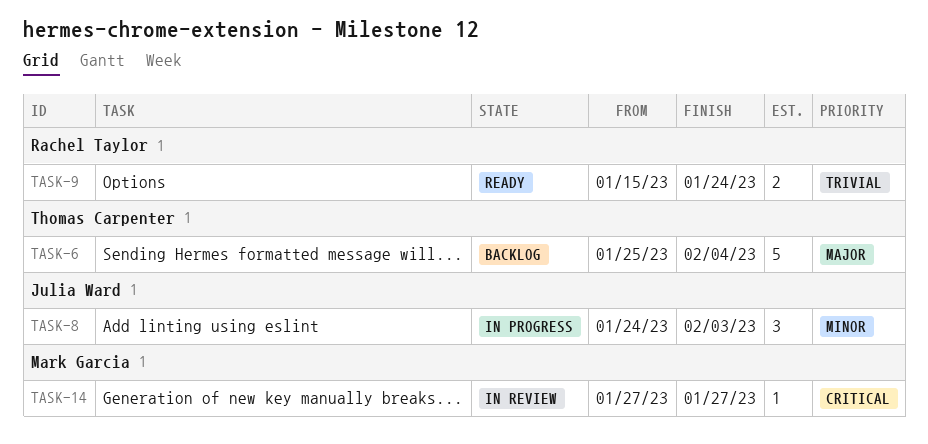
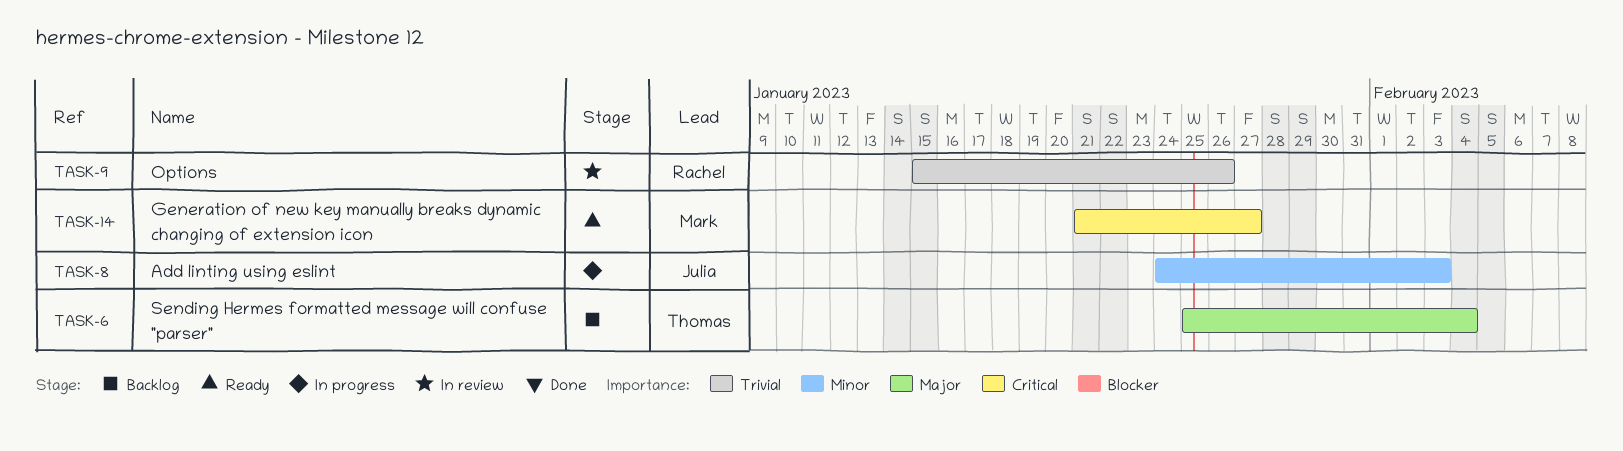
TASK-9, status: Ready -> In review
TASK-9, due: Jan 24 -> Jan 26
TASK-14, status: In review -> Ready
TASK-14, start: Jan 27 -> Jan 21

